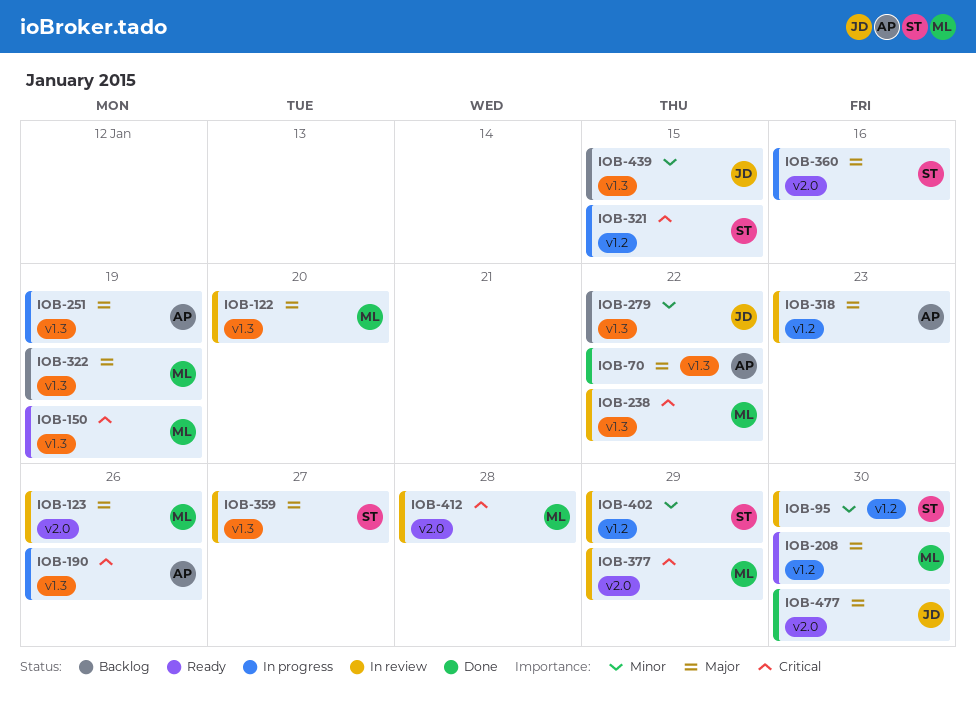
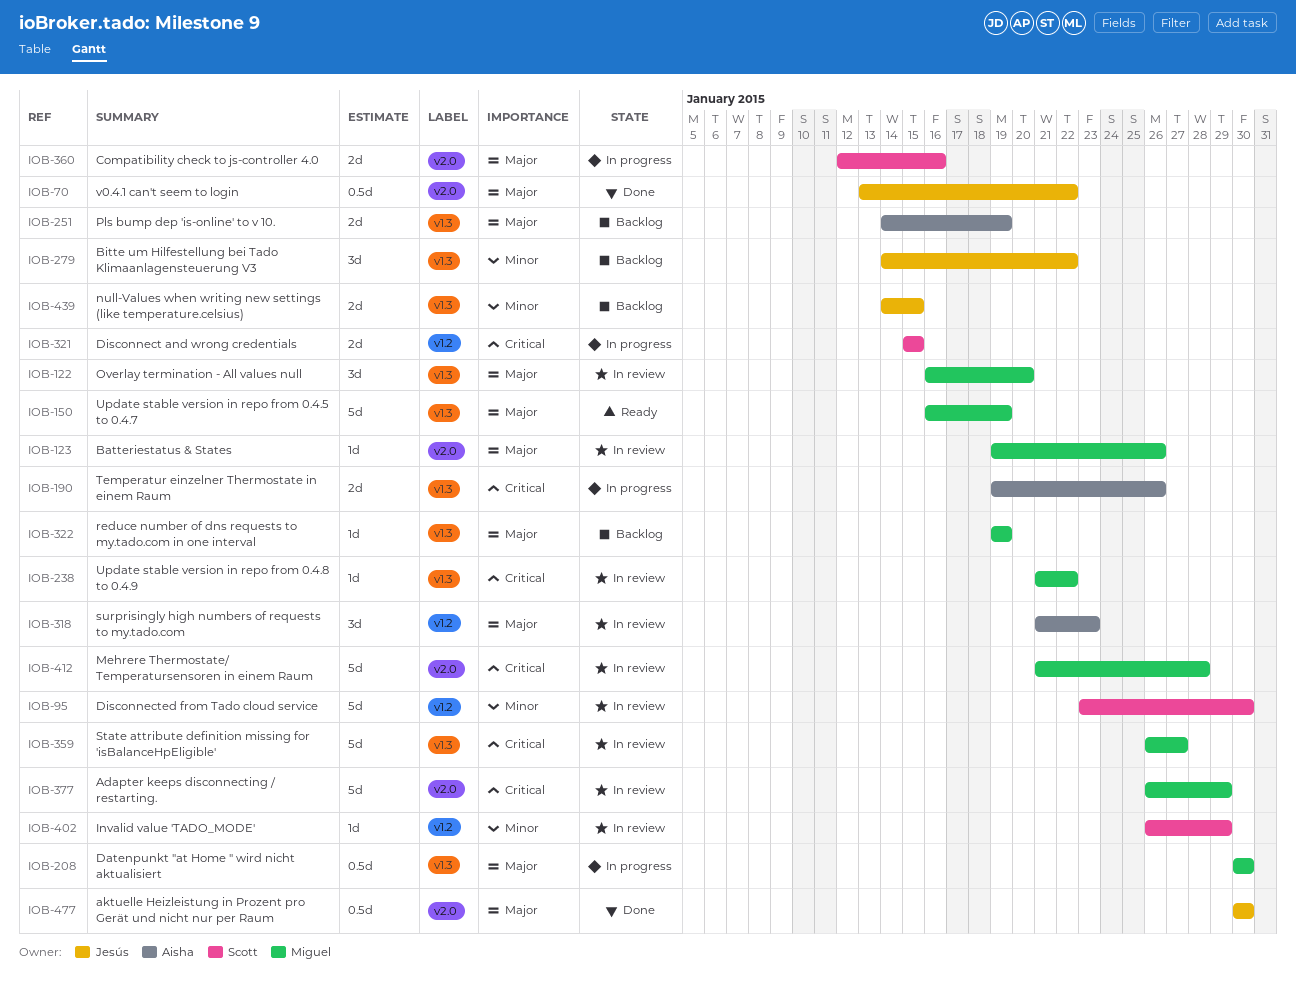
IOB-70, owner: Aisha -> Jesús
IOB-70, label: v1.3 -> v2.0
IOB-150, priority: Critical -> Major
IOB-208, status: Ready -> In progress
IOB-208, label: v1.2 -> v1.3
IOB-251, status: In progress -> Backlog
IOB-359, owner: Scott -> Miguel
IOB-359, priority: Major -> Critical

